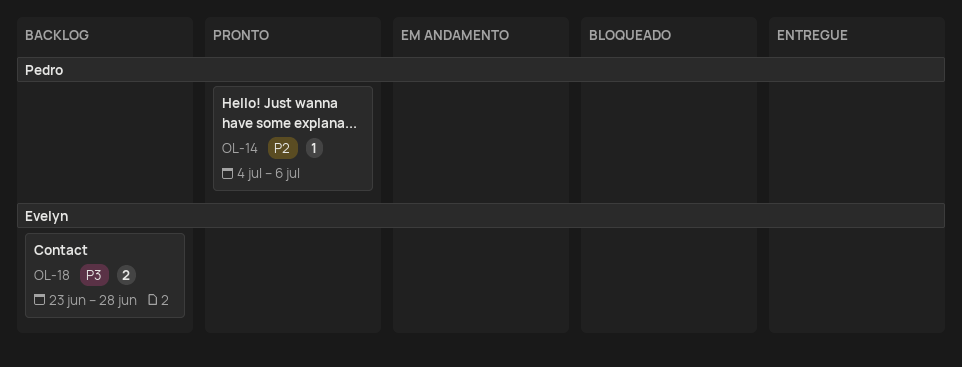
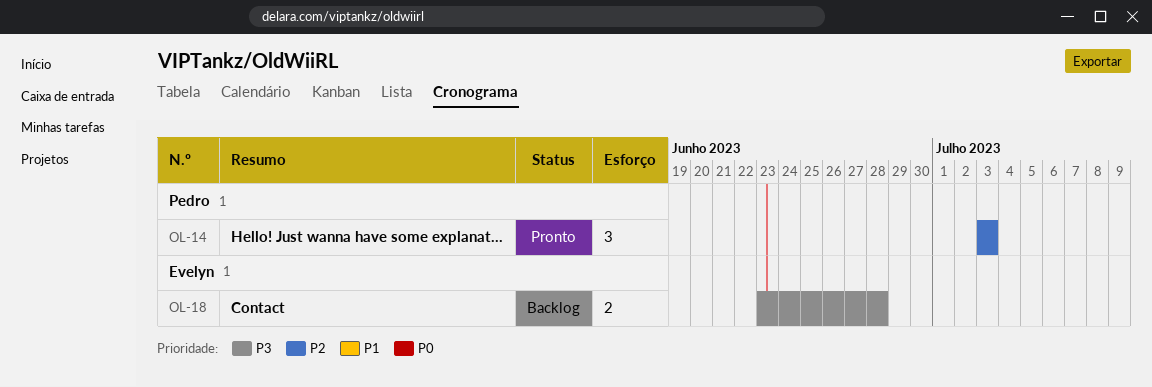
OL-14, estimate: 1 -> 3
OL-14, start: Jul 4 -> Jul 3
OL-14, due: Jul 6 -> Jul 3

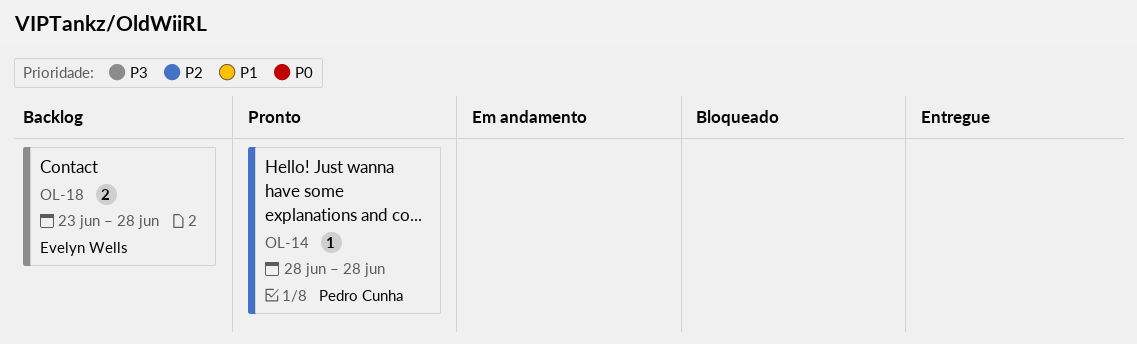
OL-14, estimate: 3 -> 1
OL-14, start: Jul 3 -> Jun 28
OL-14, due: Jul 3 -> Jun 28

